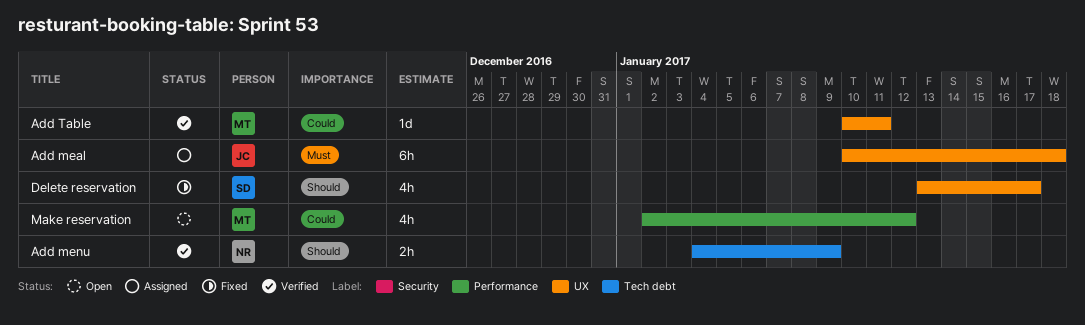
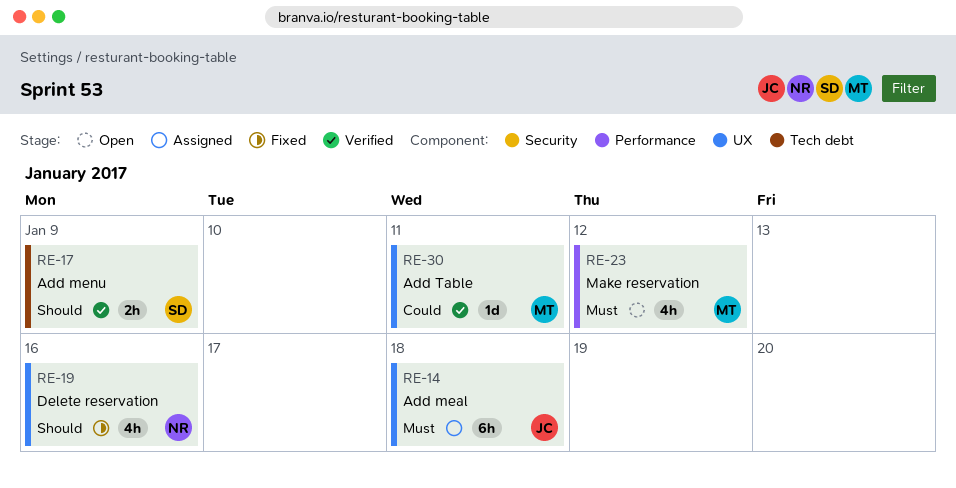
Add menu, owner: NR -> SD
Delete reservation, owner: SD -> NR
Delete reservation, due: Jan 17 -> Jan 16
Make reservation, priority: Could -> Must

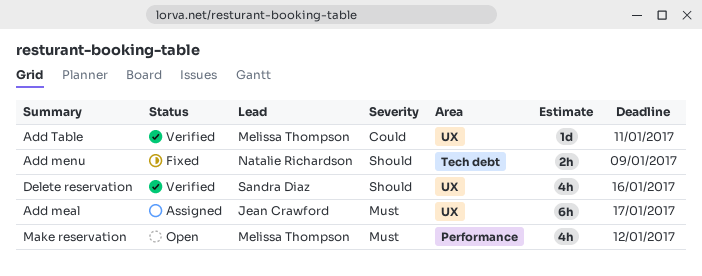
Add meal, due: Jan 18 -> Jan 17
Add menu, status: Verified -> Fixed
Add menu, owner: Sandra Diaz -> Natalie Richardson
Delete reservation, status: Fixed -> Verified
Delete reservation, owner: Natalie Richardson -> Sandra Diaz

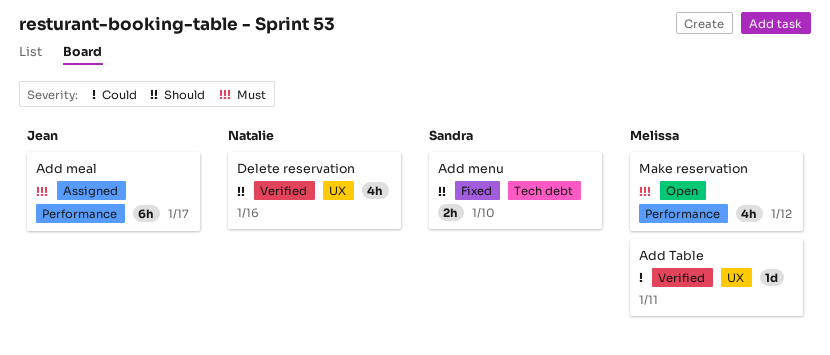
Add meal, label: UX -> Performance
Add menu, owner: Natalie Richardson -> Sandra Diaz
Add menu, due: Jan 9 -> Jan 10
Delete reservation, owner: Sandra Diaz -> Natalie Richardson

